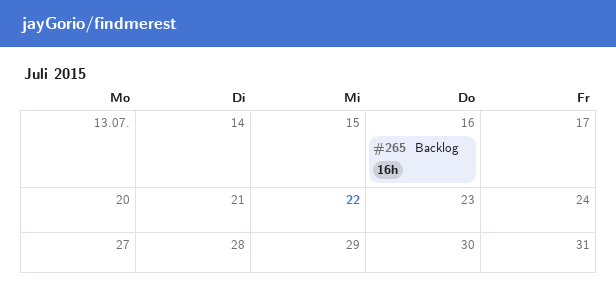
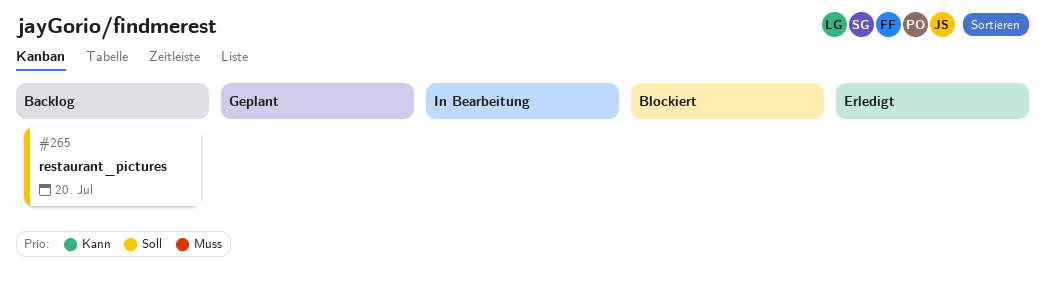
#265, due: Jul 16 -> Jul 20

